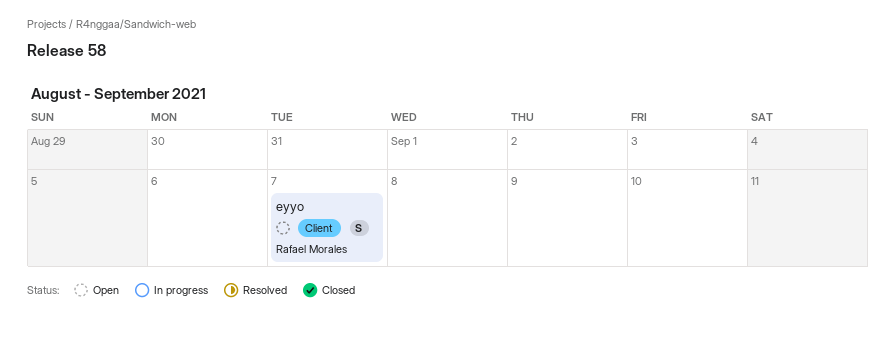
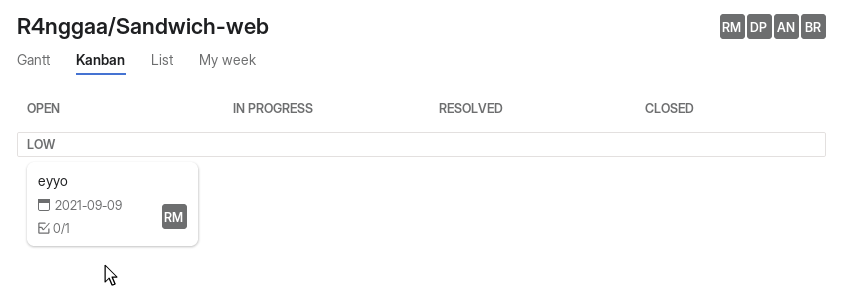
eyyo, due: Sep 7 -> Sep 9

